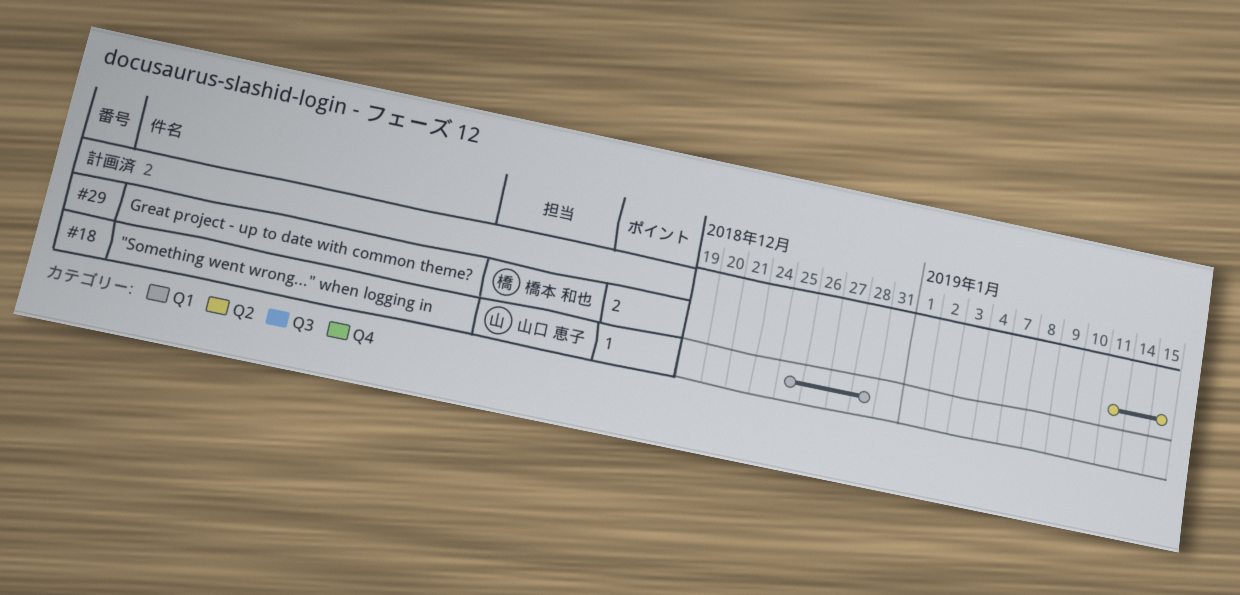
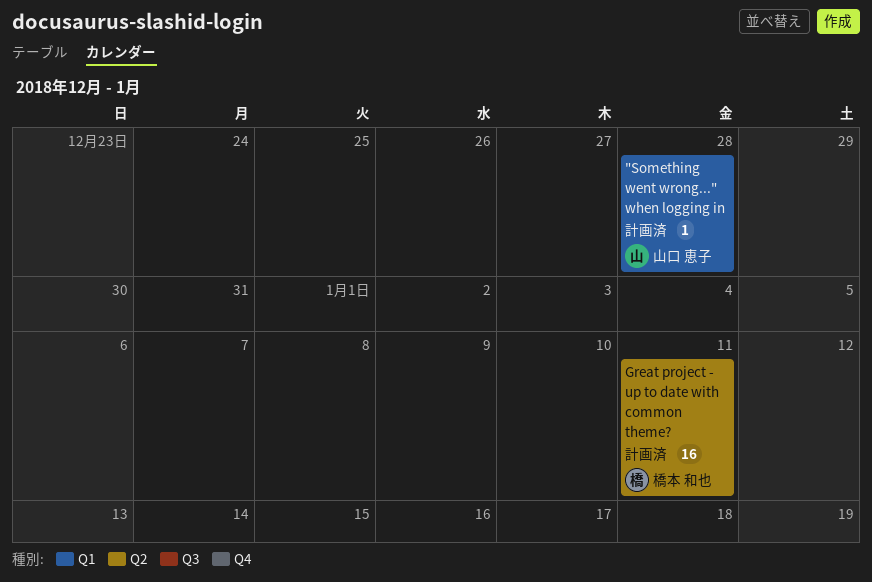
Great project - up to date with common theme?, estimate: 2 -> 16
Great project - up to date with common theme?, due: Jan 15 -> Jan 11

